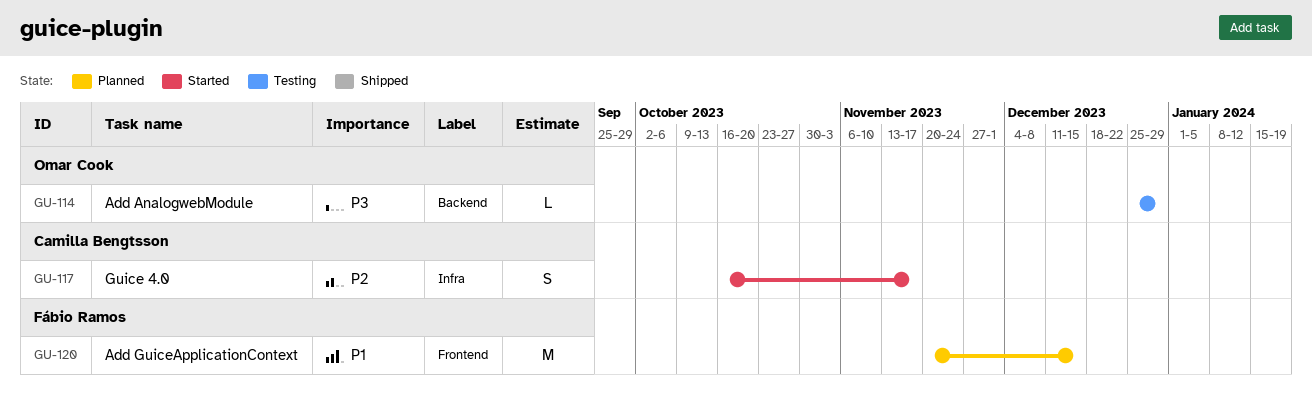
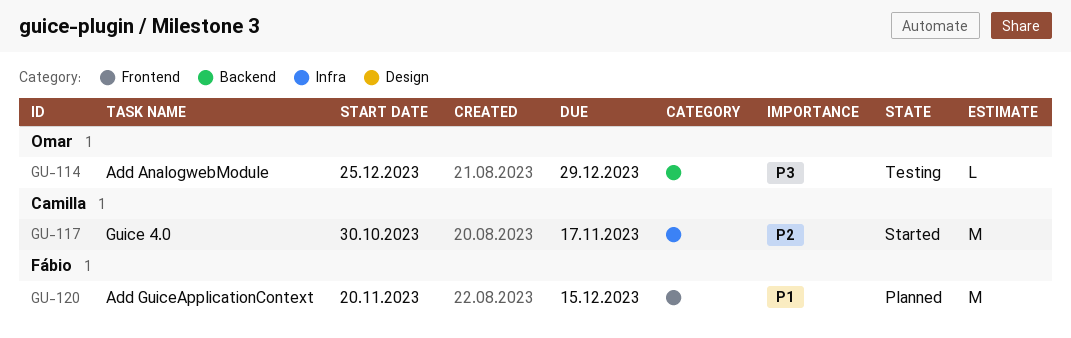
GU-117, estimate: S -> M
GU-117, start: Oct 16 -> Oct 30

